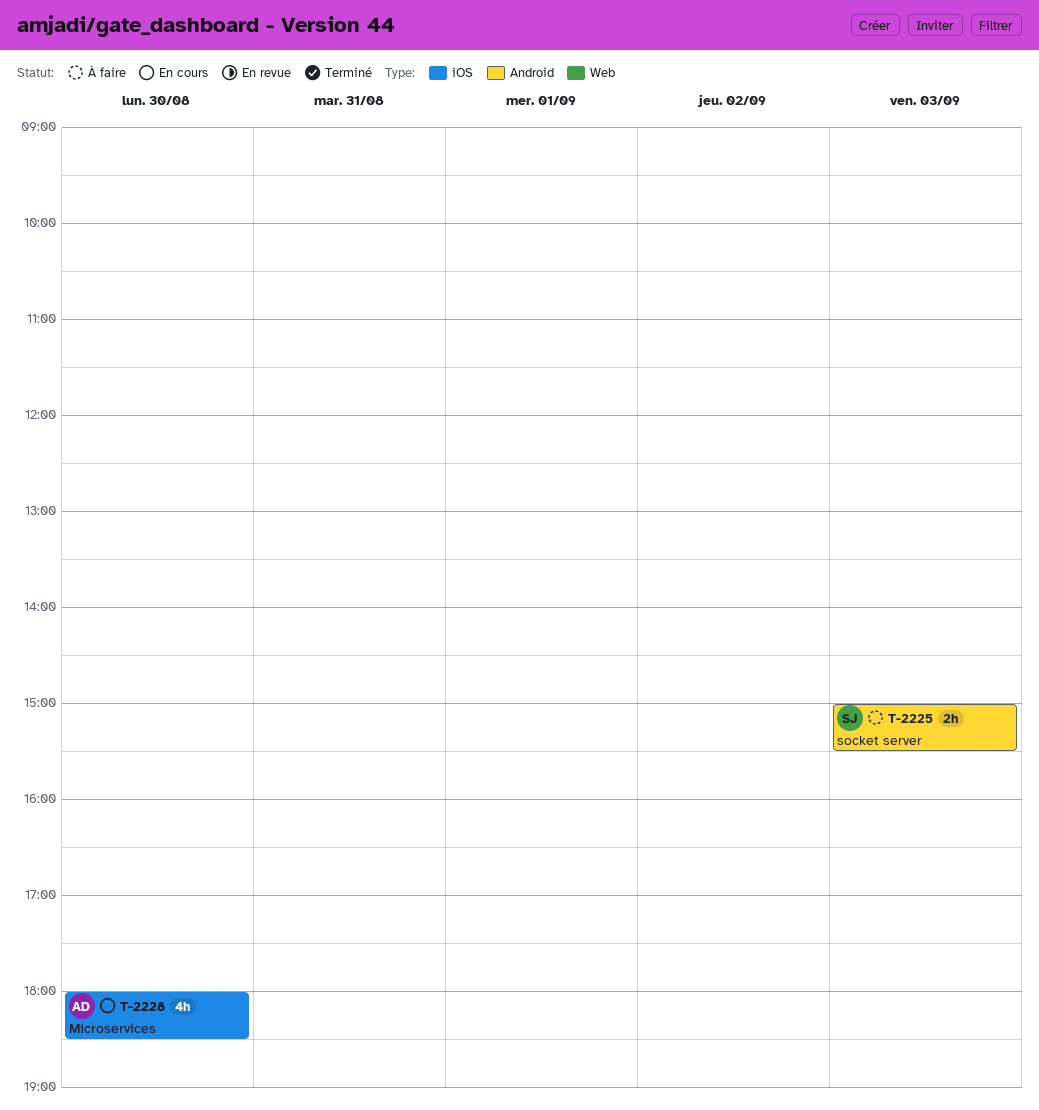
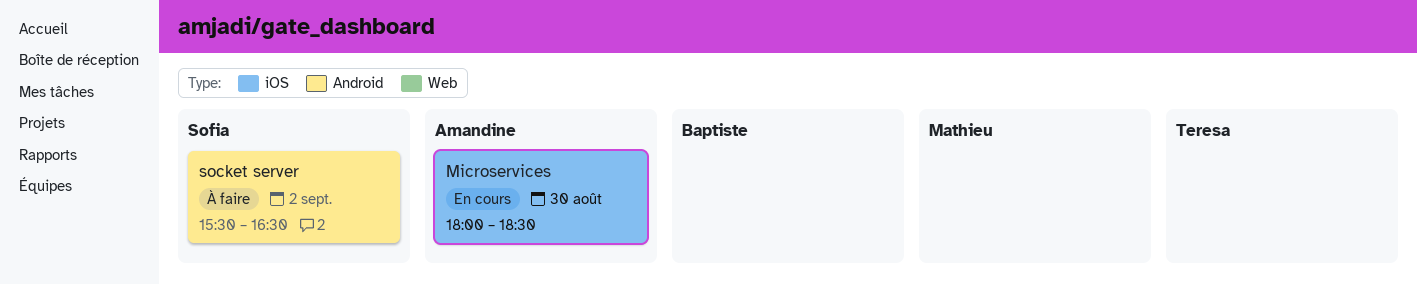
socket server, day: Sep 3 -> Sep 2
socket server, begins: 15:00 -> 15:30
socket server, ends: 15:30 -> 16:30

